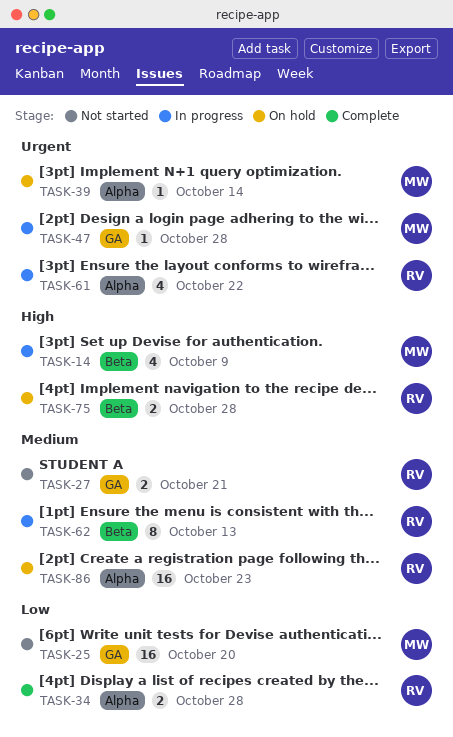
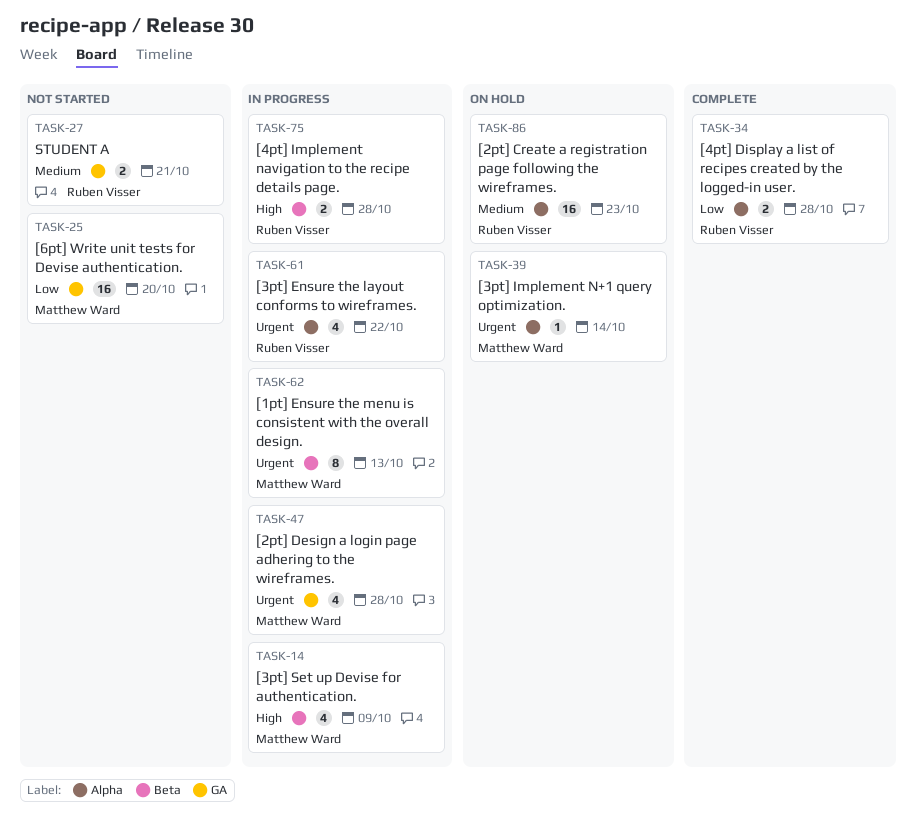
TASK-47, estimate: 1 -> 4
TASK-62, owner: Ruben Visser -> Matthew Ward
TASK-62, priority: Medium -> Urgent
TASK-75, status: On hold -> In progress

